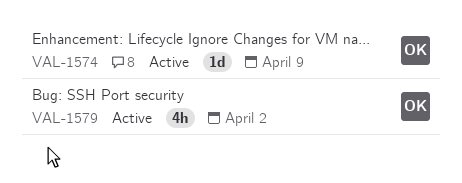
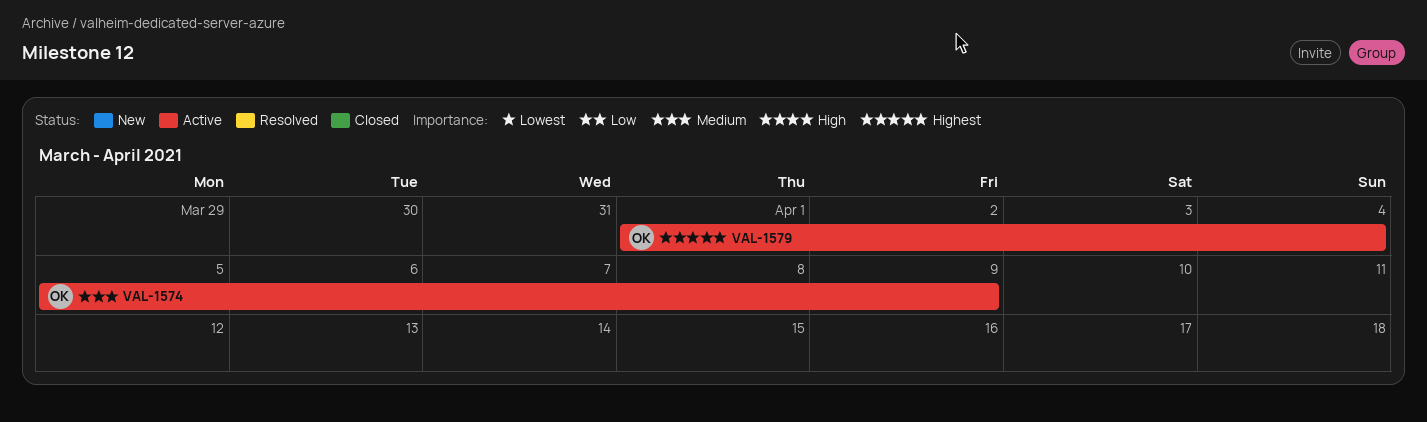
VAL-1579, due: Apr 2 -> Apr 4

